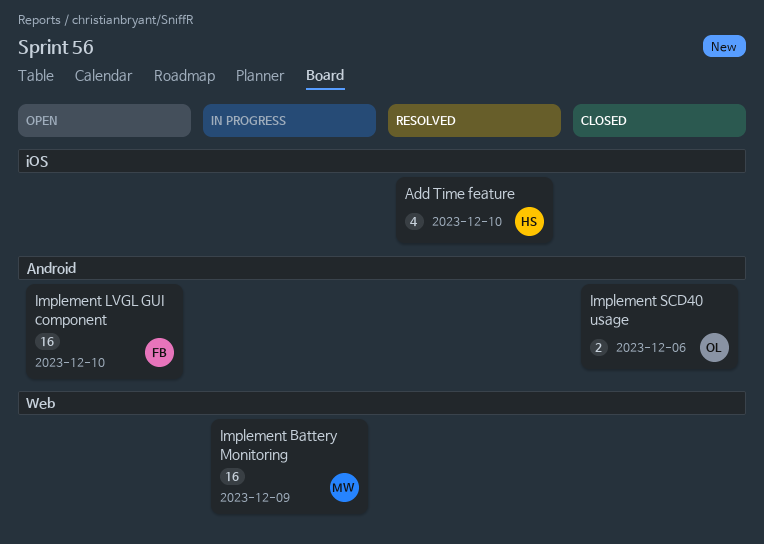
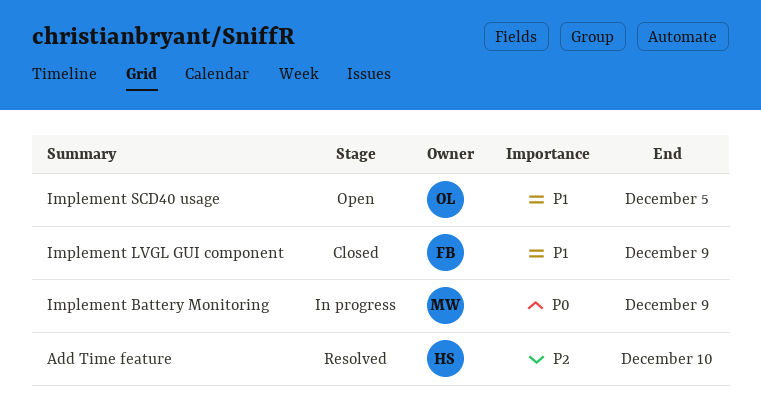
Implement LVGL GUI component, status: Open -> Closed
Implement LVGL GUI component, due: Dec 10 -> Dec 9
Implement SCD40 usage, status: Closed -> Open
Implement SCD40 usage, due: Dec 6 -> Dec 5

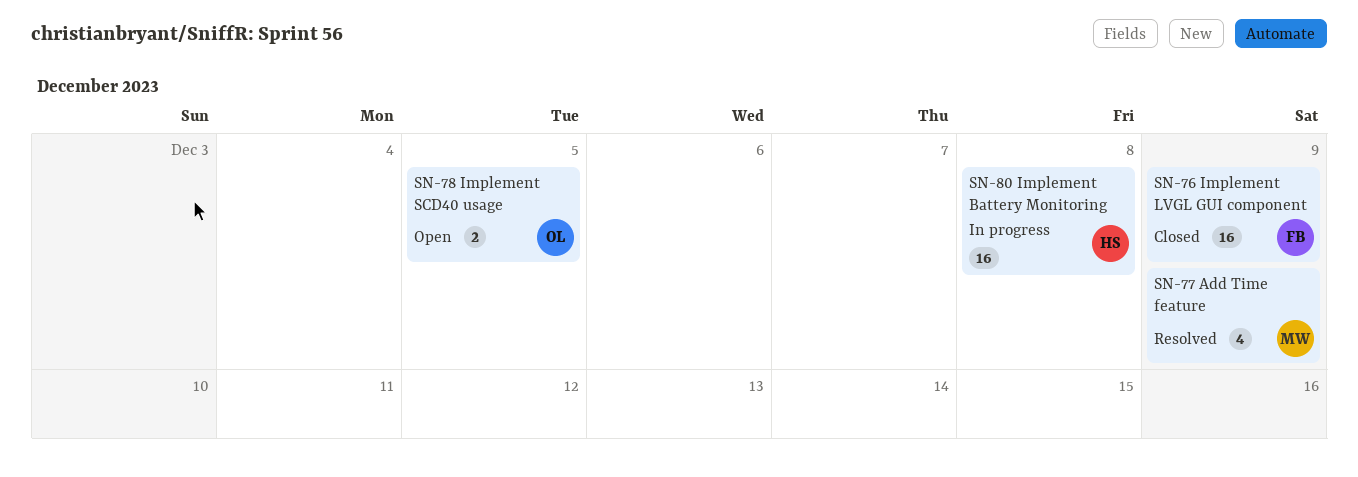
Add Time feature, owner: HS -> MW
Add Time feature, due: Dec 10 -> Dec 9
Implement Battery Monitoring, owner: MW -> HS
Implement Battery Monitoring, due: Dec 9 -> Dec 8

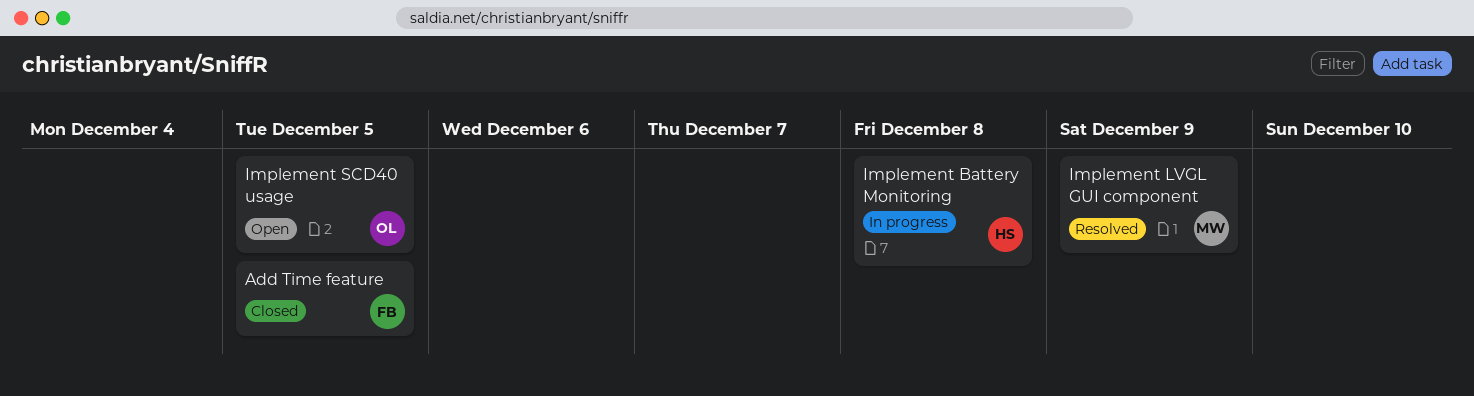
Add Time feature, status: Resolved -> Closed
Add Time feature, owner: MW -> FB
Add Time feature, due: Dec 9 -> Dec 5
Implement LVGL GUI component, status: Closed -> Resolved
Implement LVGL GUI component, owner: FB -> MW

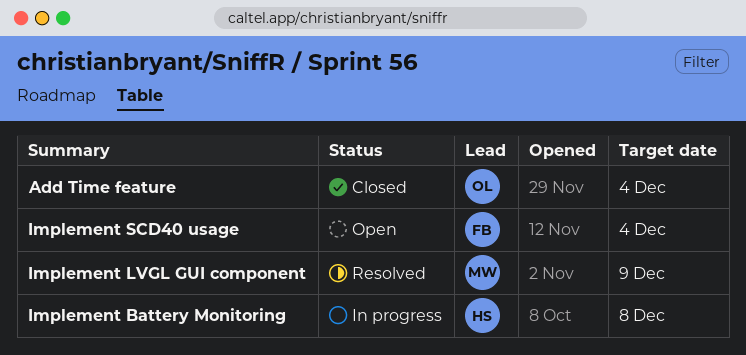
Add Time feature, owner: FB -> OL
Add Time feature, due: Dec 5 -> Dec 4
Implement SCD40 usage, owner: OL -> FB
Implement SCD40 usage, due: Dec 5 -> Dec 4

